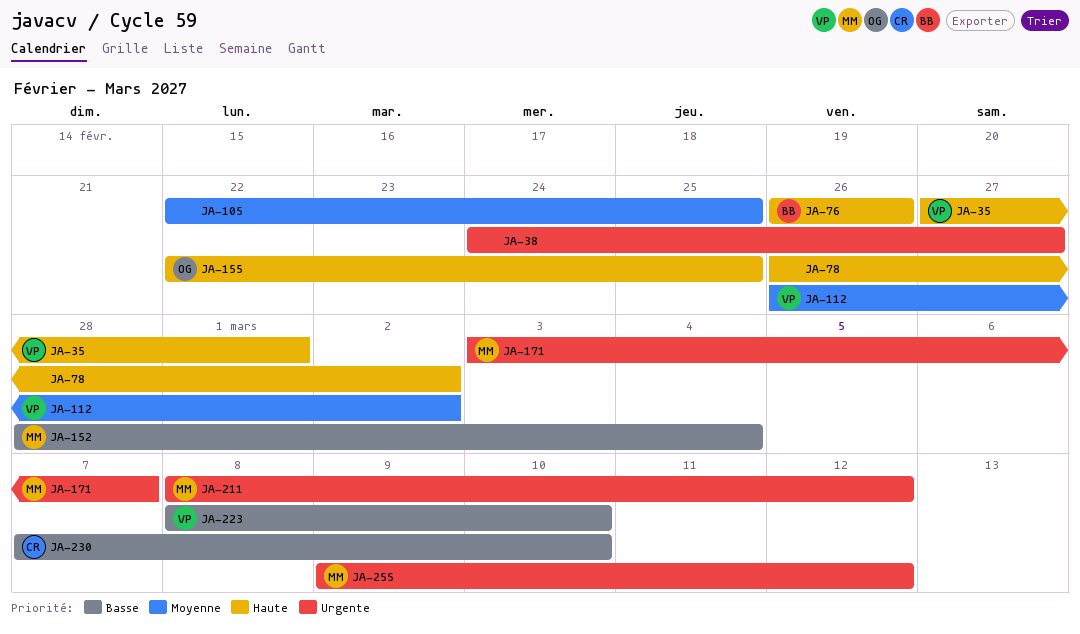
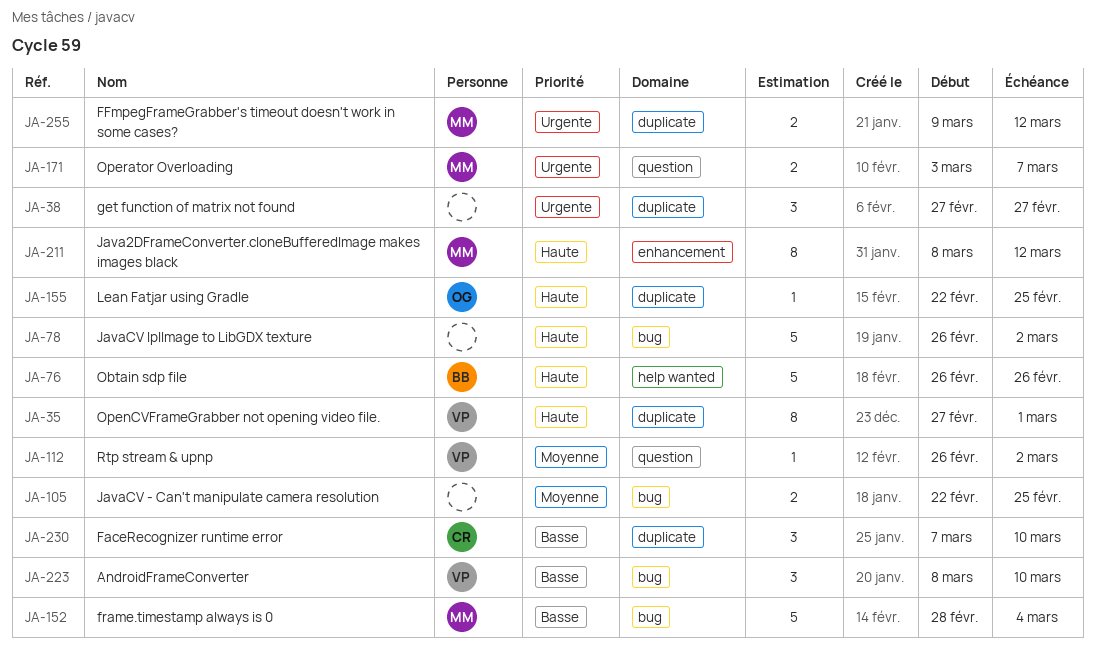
JA-38, start: Feb 24 -> Feb 27
JA-211, priority: Urgente -> Haute

